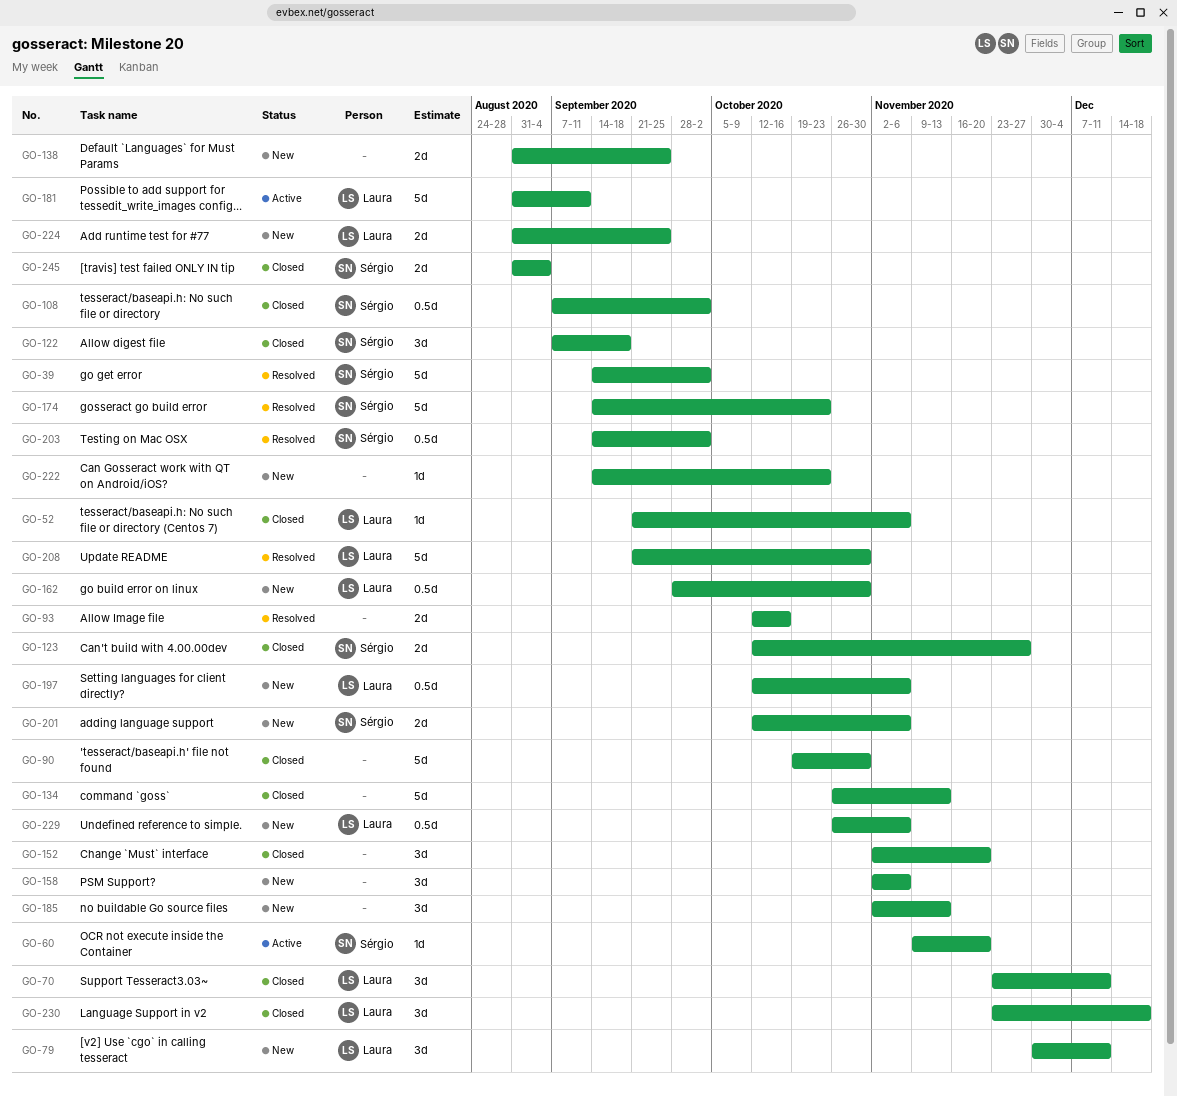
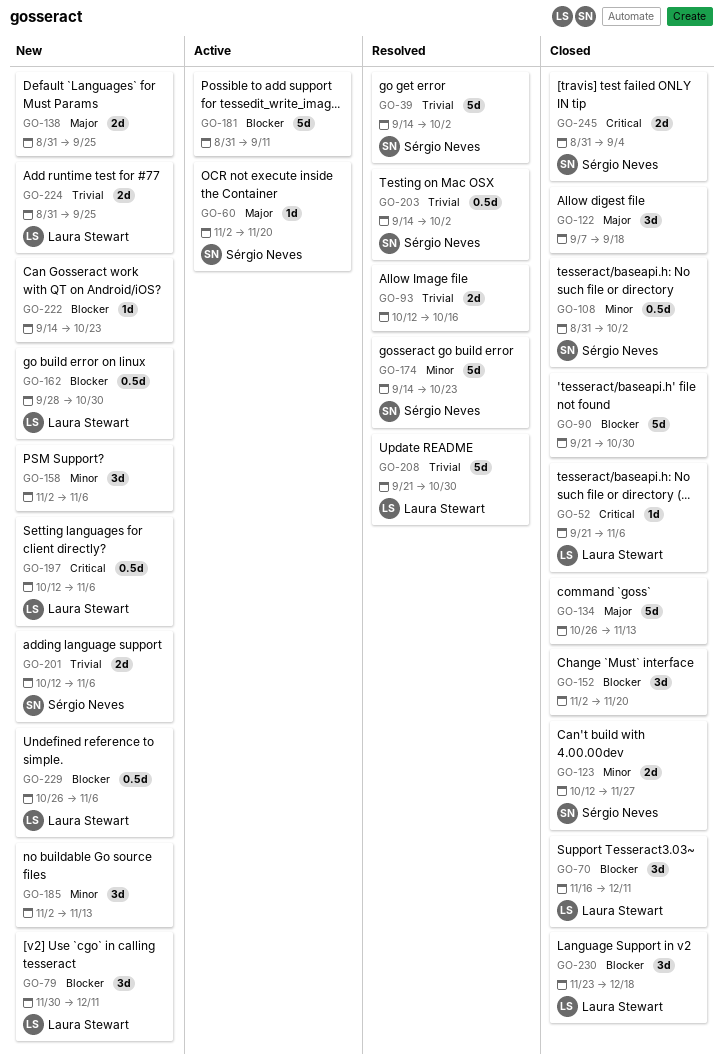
GO-60, start: Nov 9 -> Nov 2
GO-70, start: Nov 23 -> Nov 16
GO-90, start: Oct 19 -> Sep 21
GO-108, start: Sep 7 -> Aug 31
GO-122, owner: Sérgio Neves -> none
GO-181, owner: Laura Stewart -> none

